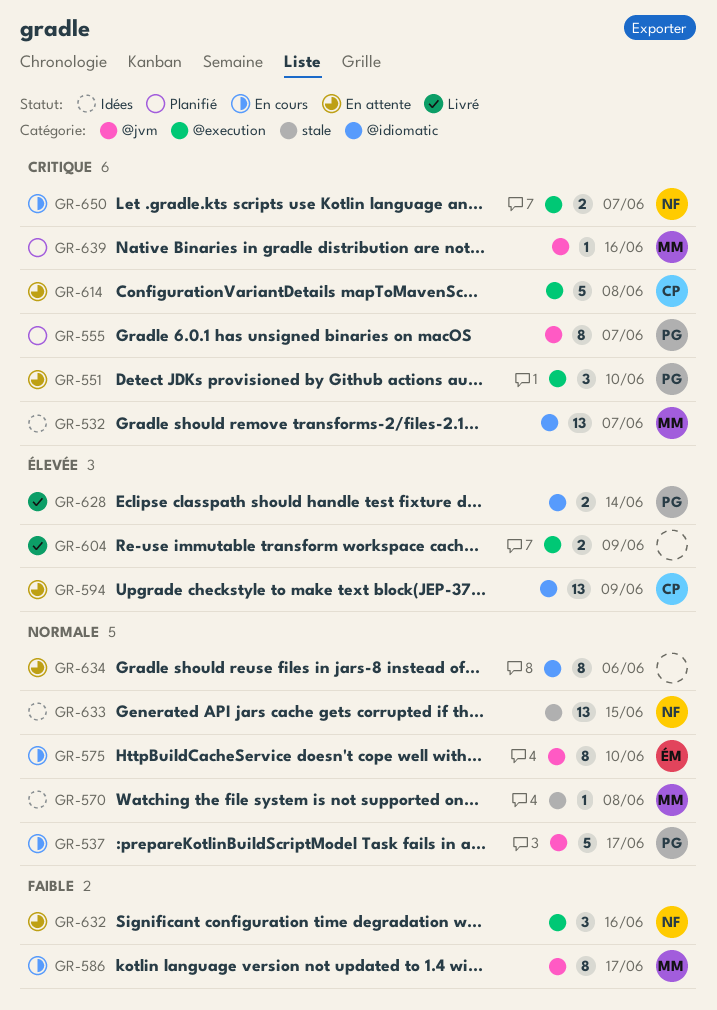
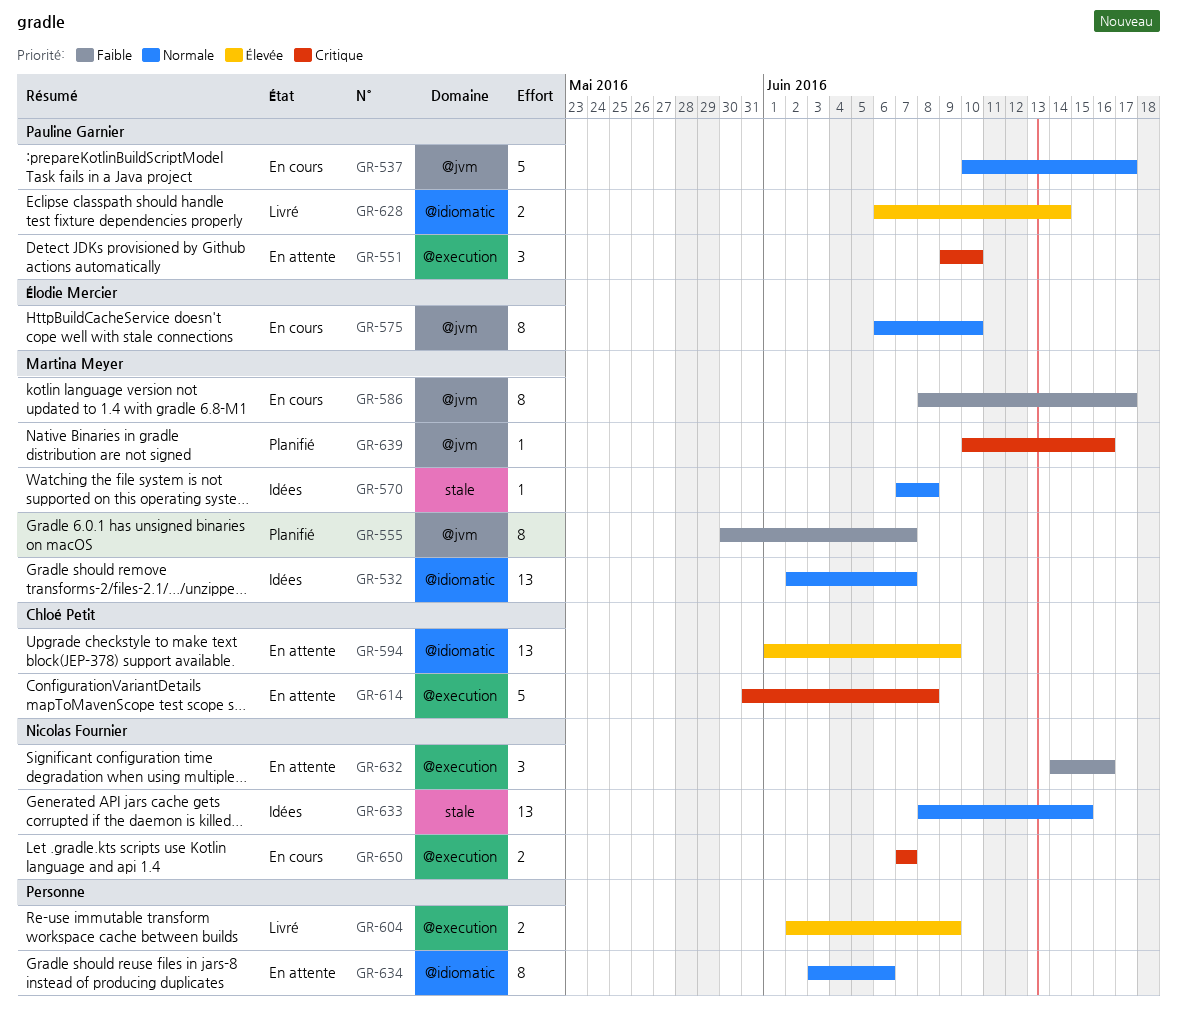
GR-532, priority: Critique -> Normale
GR-555, owner: Pauline Garnier -> Martina Meyer
GR-555, priority: Critique -> Faible

